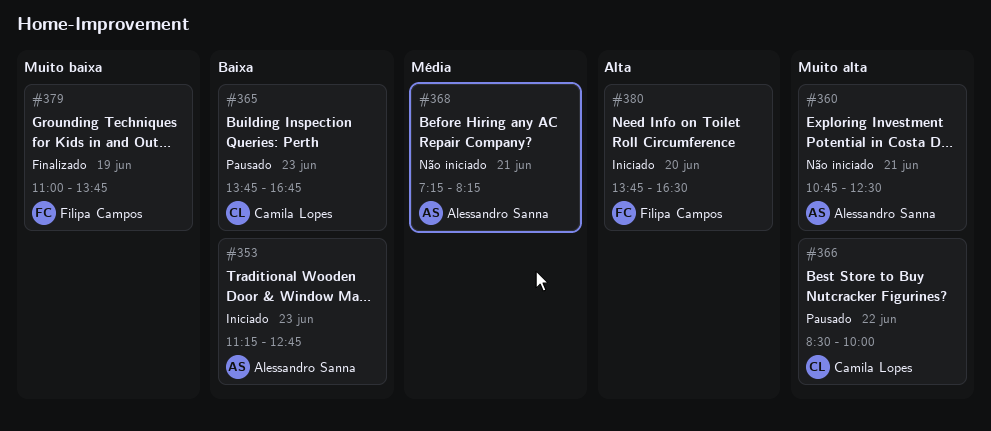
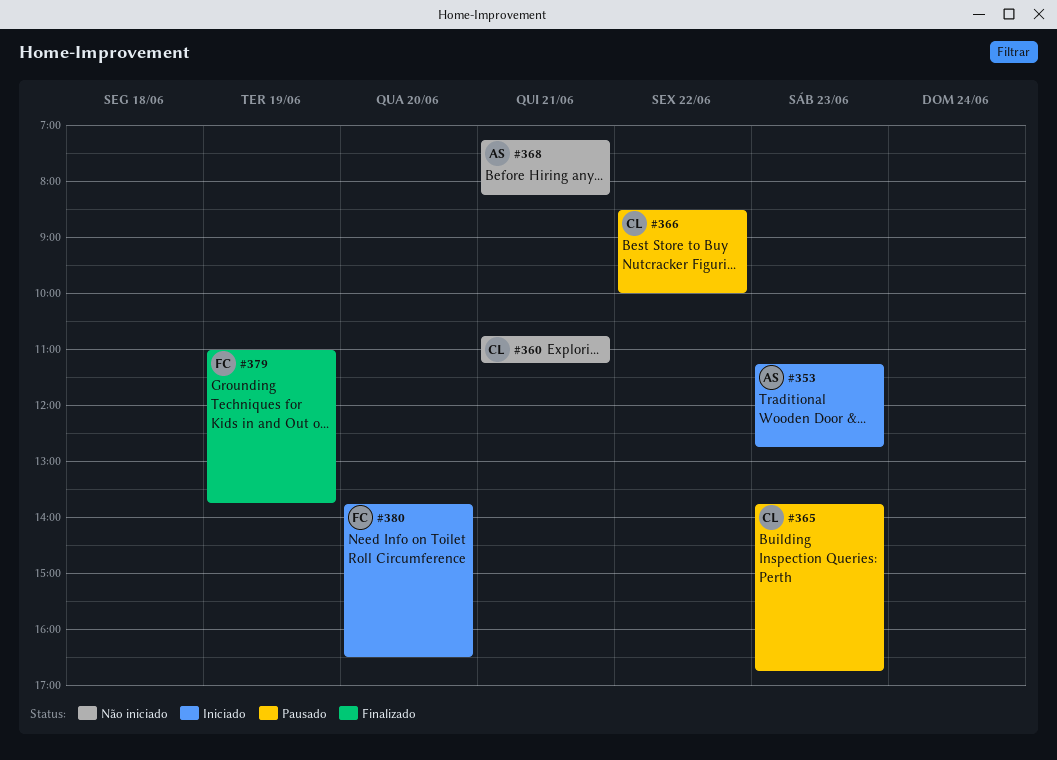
#360, owner: Alessandro Sanna -> Camila Lopes
#360, ends: 12:30 -> 11:15

